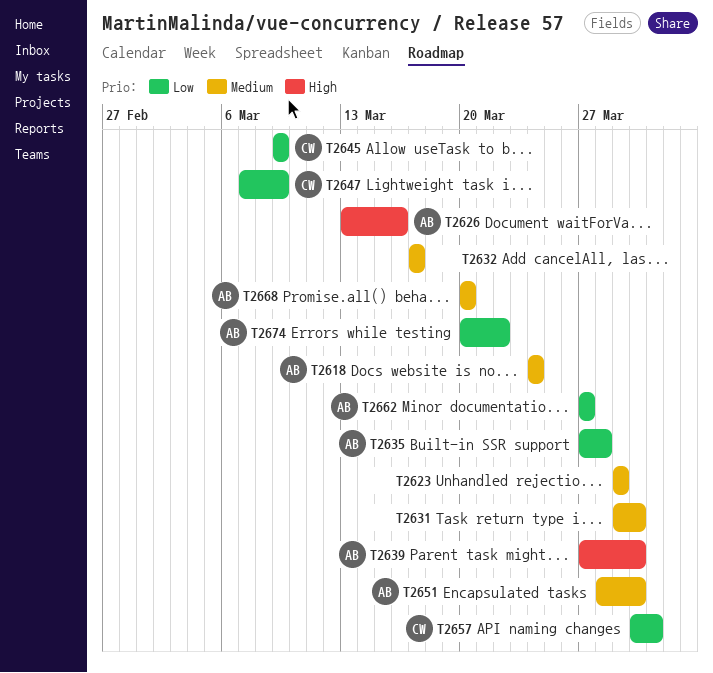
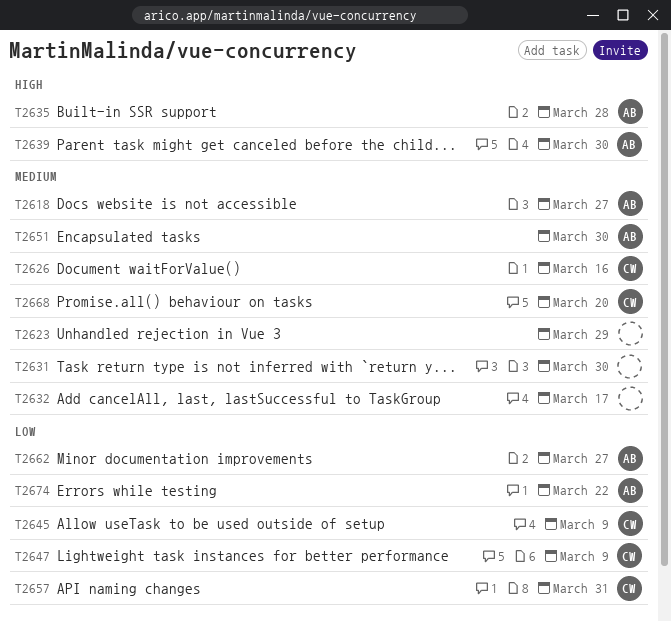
T2618, due: Mar 24 -> Mar 27
T2626, owner: AB -> CW
T2626, priority: High -> Medium
T2635, priority: Low -> High
T2668, owner: AB -> CW

